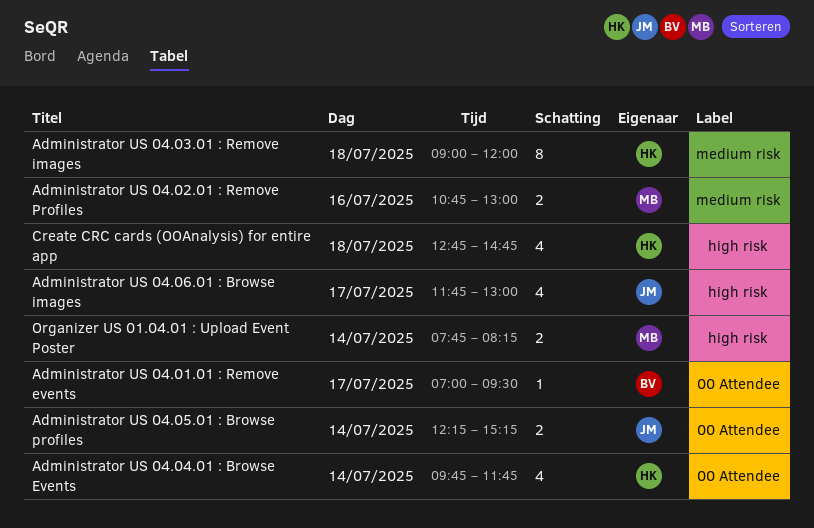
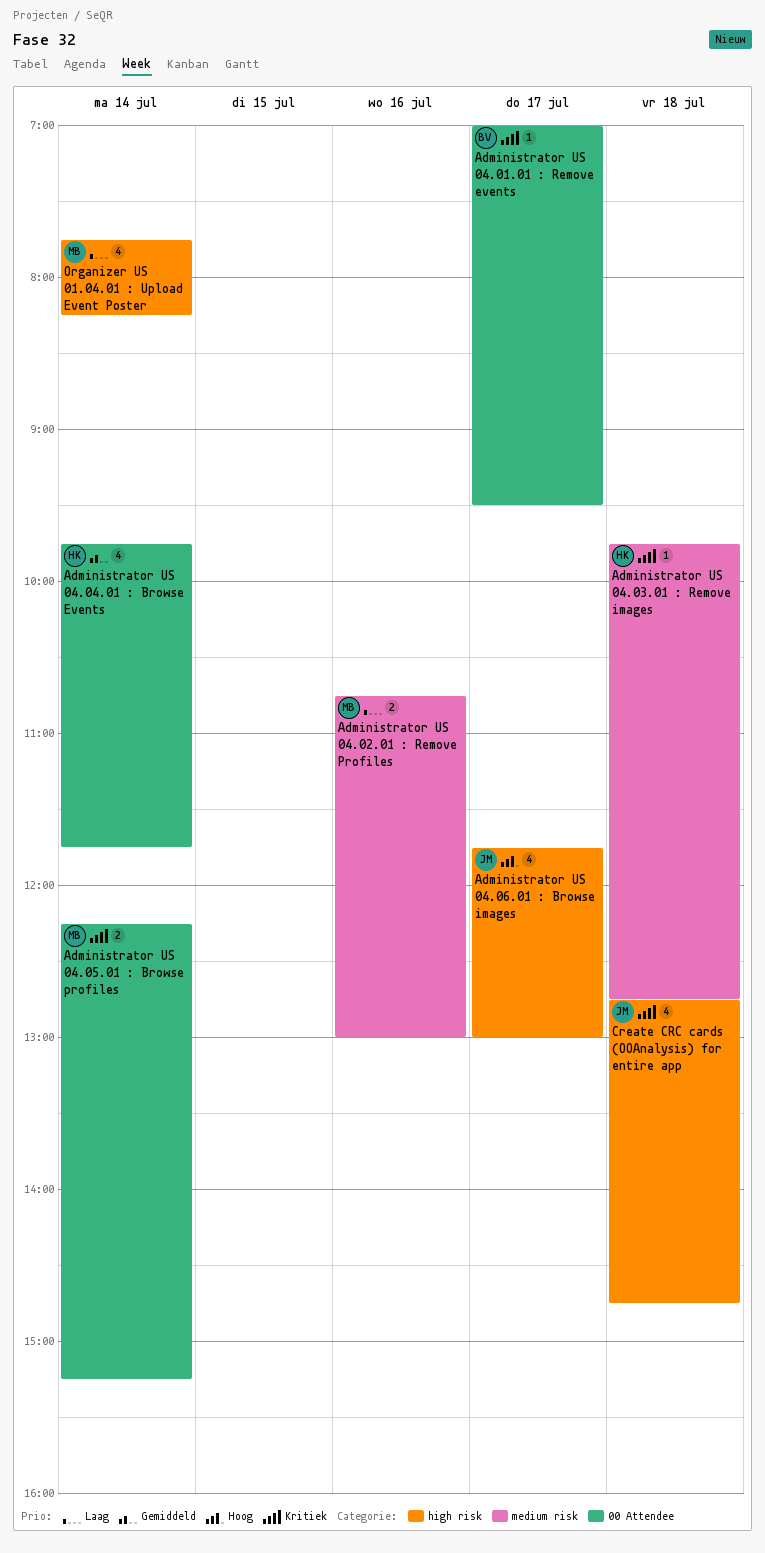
Administrator US 04.03.01 : Remove images, estimate: 8 -> 1
Administrator US 04.03.01 : Remove images, begins: 09:00 -> 09:45
Administrator US 04.03.01 : Remove images, ends: 12:00 -> 12:45
Administrator US 04.05.01 : Browse profiles, owner: JM -> MB
Create CRC cards (OOAnalysis) for entire app, owner: HK -> JM
Organizer US 01.04.01 : Upload Event Poster, estimate: 2 -> 4

